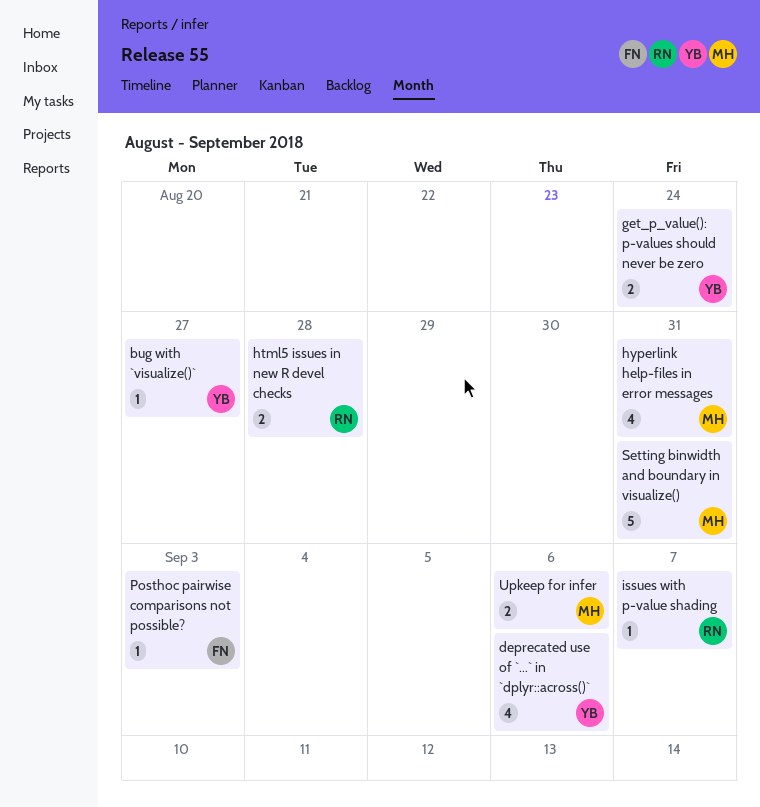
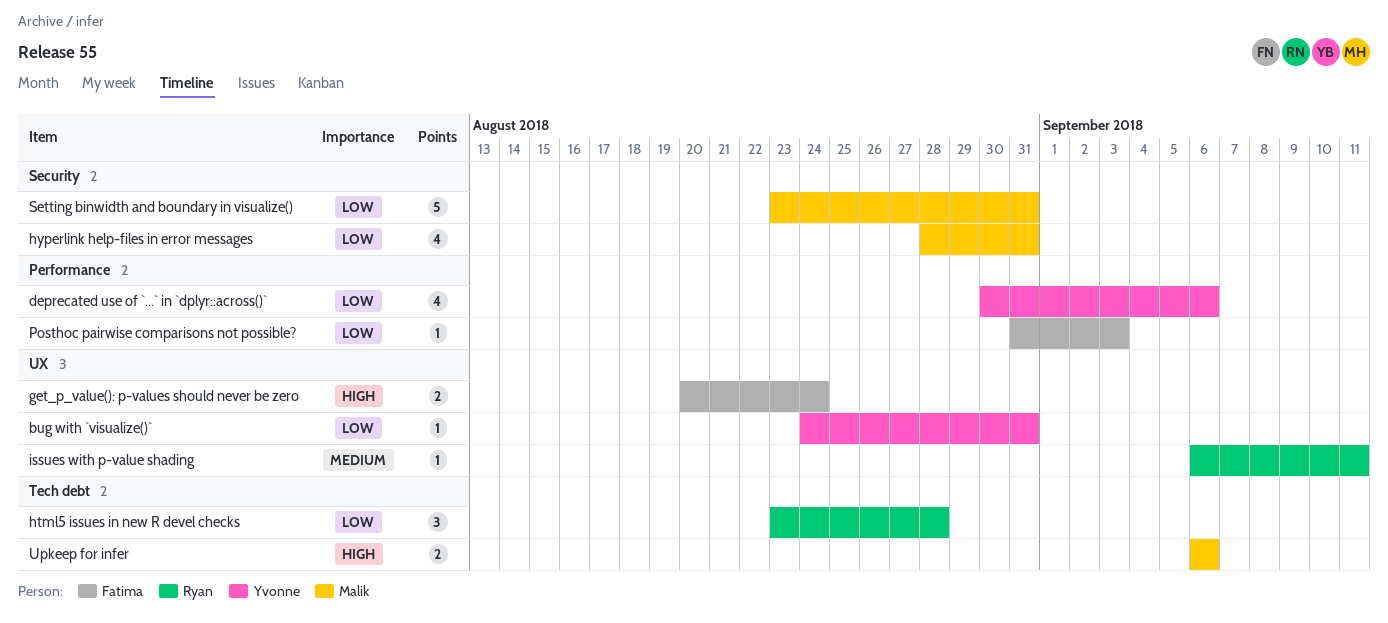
bug with `visualize()`, due: Aug 27 -> Aug 31
get_p_value(): p-values should never be zero, owner: Yvonne -> Fatima
html5 issues in new R devel checks, estimate: 2 -> 3
issues with p-value shading, due: Sep 7 -> Sep 11

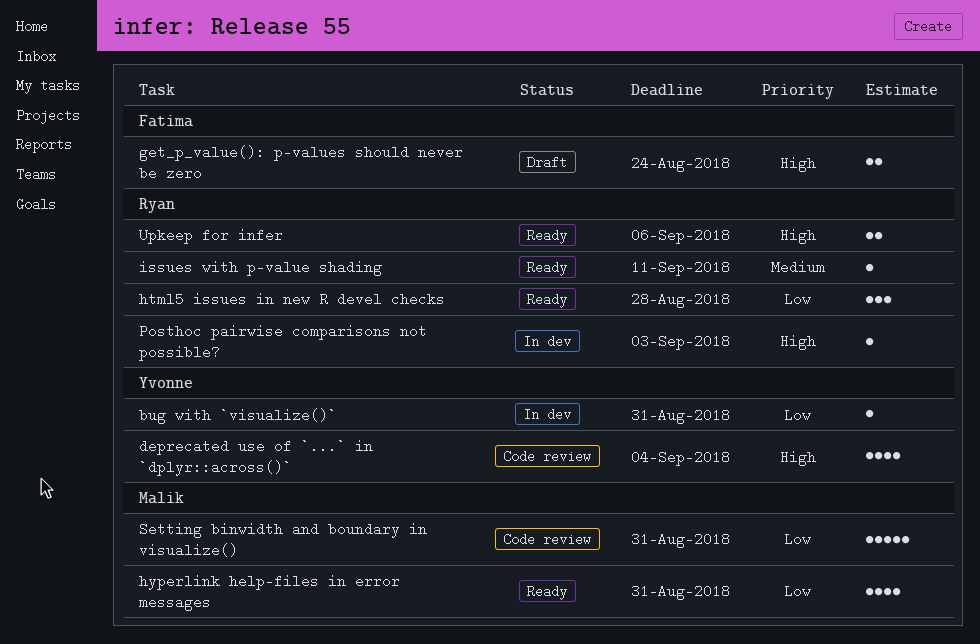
deprecated use of `...` in `dplyr::across()`, priority: Low -> High
deprecated use of `...` in `dplyr::across()`, due: Sep 6 -> Sep 4
Posthoc pairwise comparisons not possible?, owner: Fatima -> Ryan
Posthoc pairwise comparisons not possible?, priority: Low -> High
Upkeep for infer, owner: Malik -> Ryan

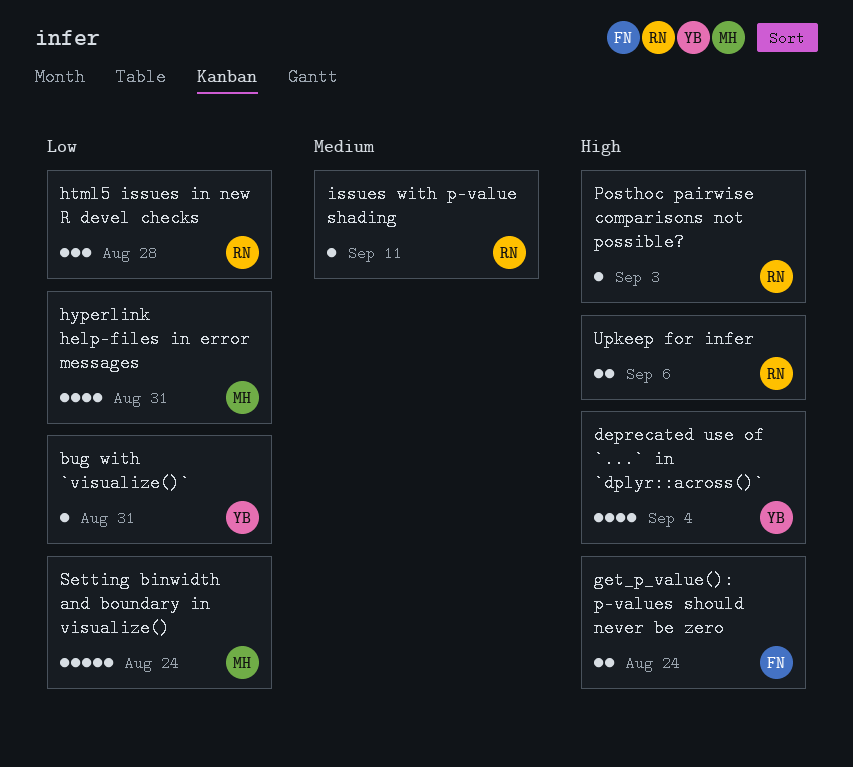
Setting binwidth and boundary in visualize(), due: Aug 31 -> Aug 24

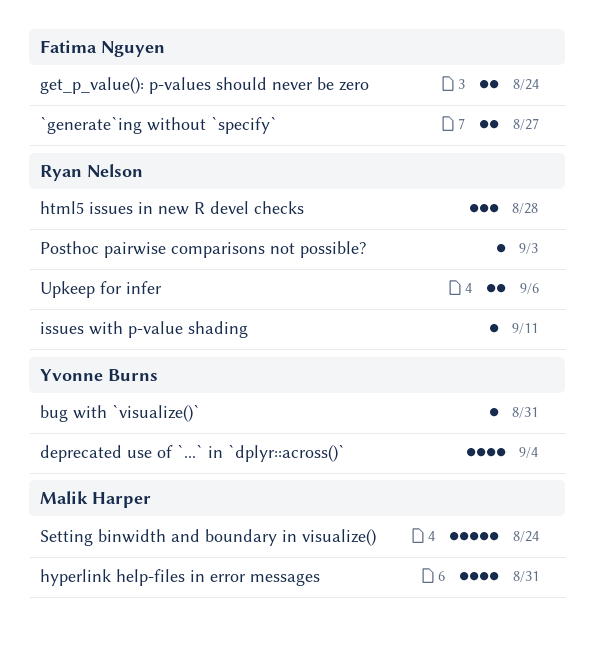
`generate`ing without `specify`: none -> present

